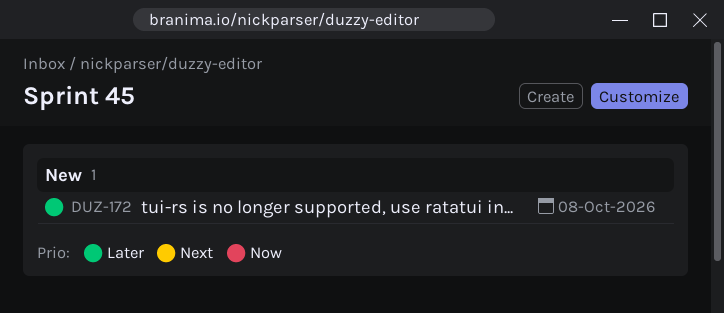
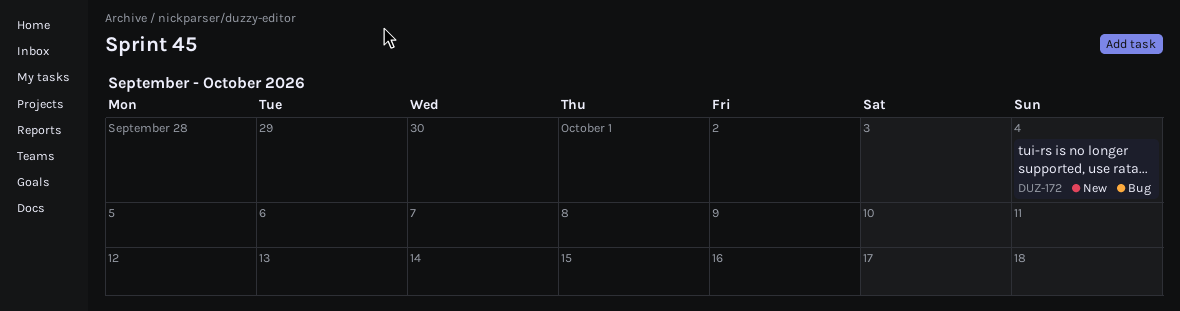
DUZ-172, due: Oct 8 -> Oct 4

